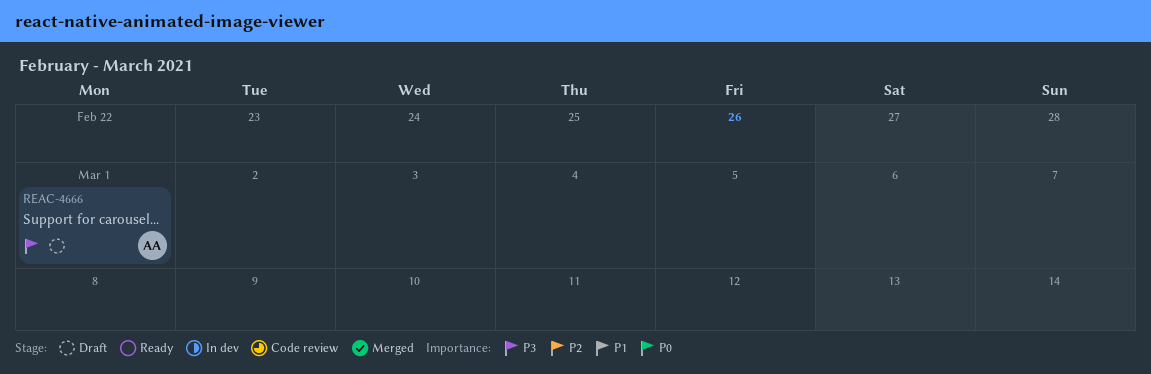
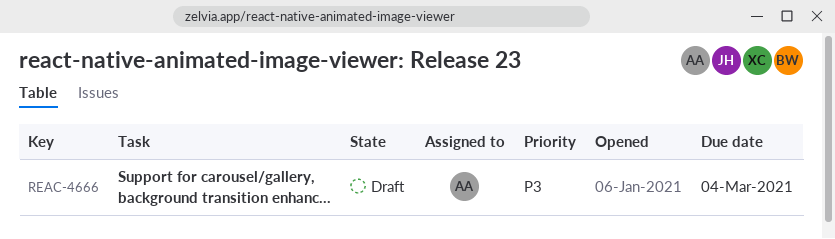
REAC-4666, due: Mar 1 -> Mar 4

